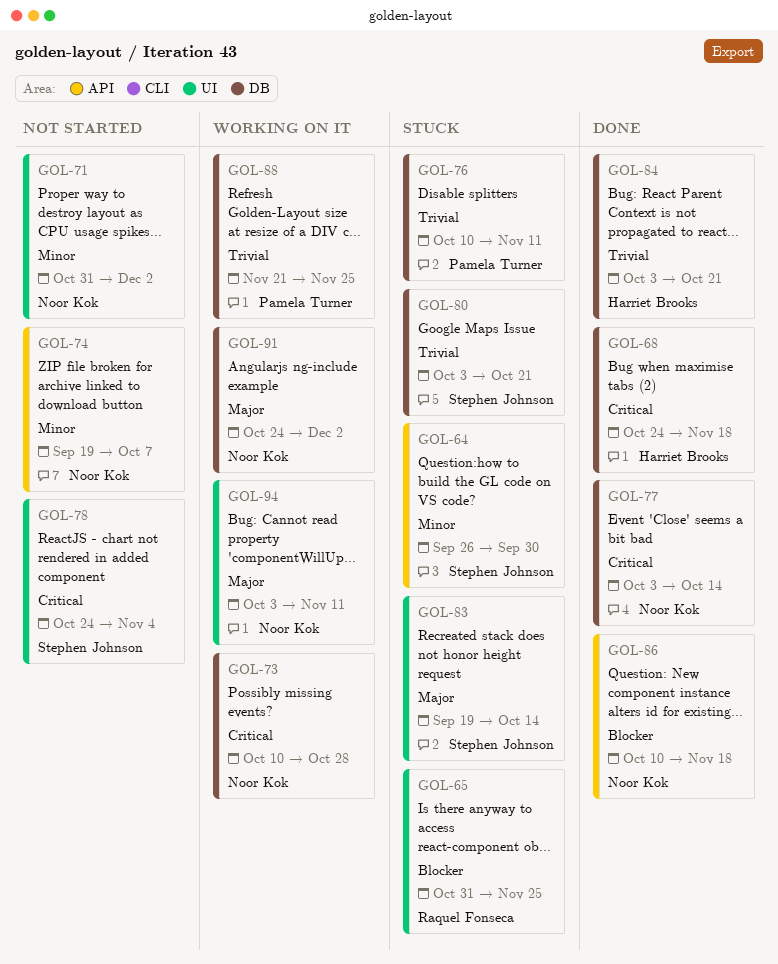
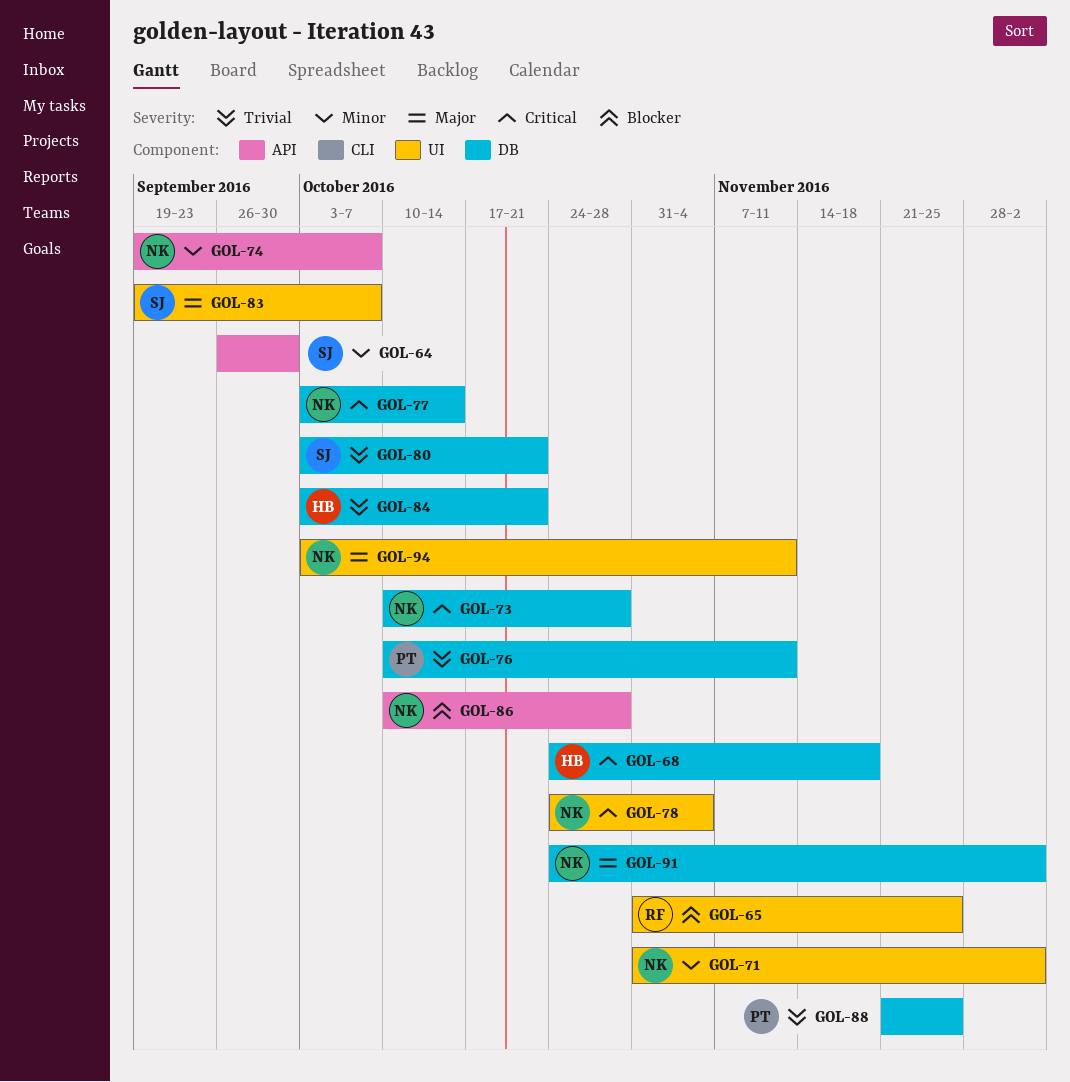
GOL-78, owner: Stephen Johnson -> Noor Kok
GOL-83, due: Oct 14 -> Oct 7
GOL-86, due: Nov 18 -> Oct 28

